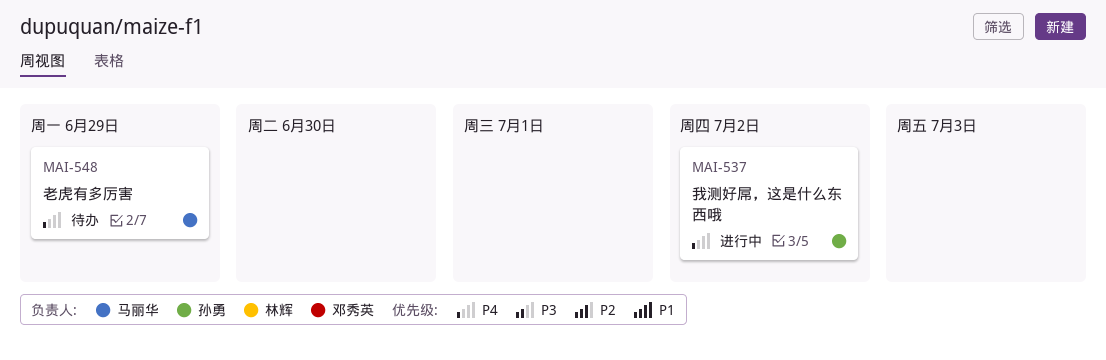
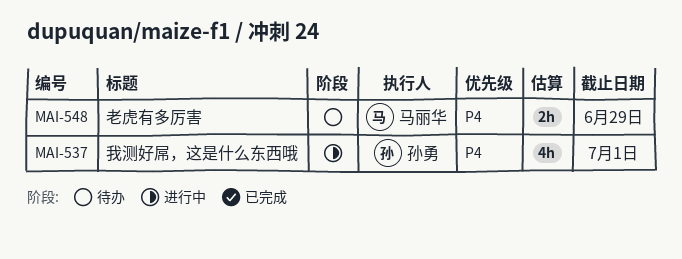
MAI-537, due: Jul 2 -> Jul 1

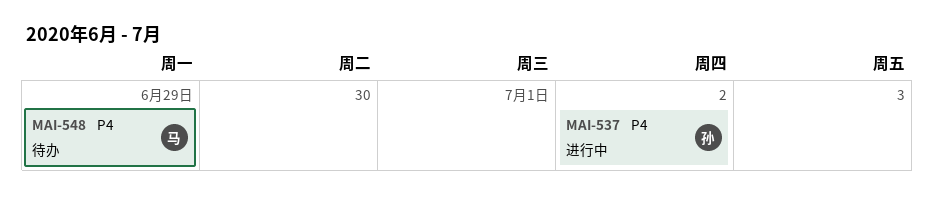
MAI-537, due: Jul 1 -> Jul 2

